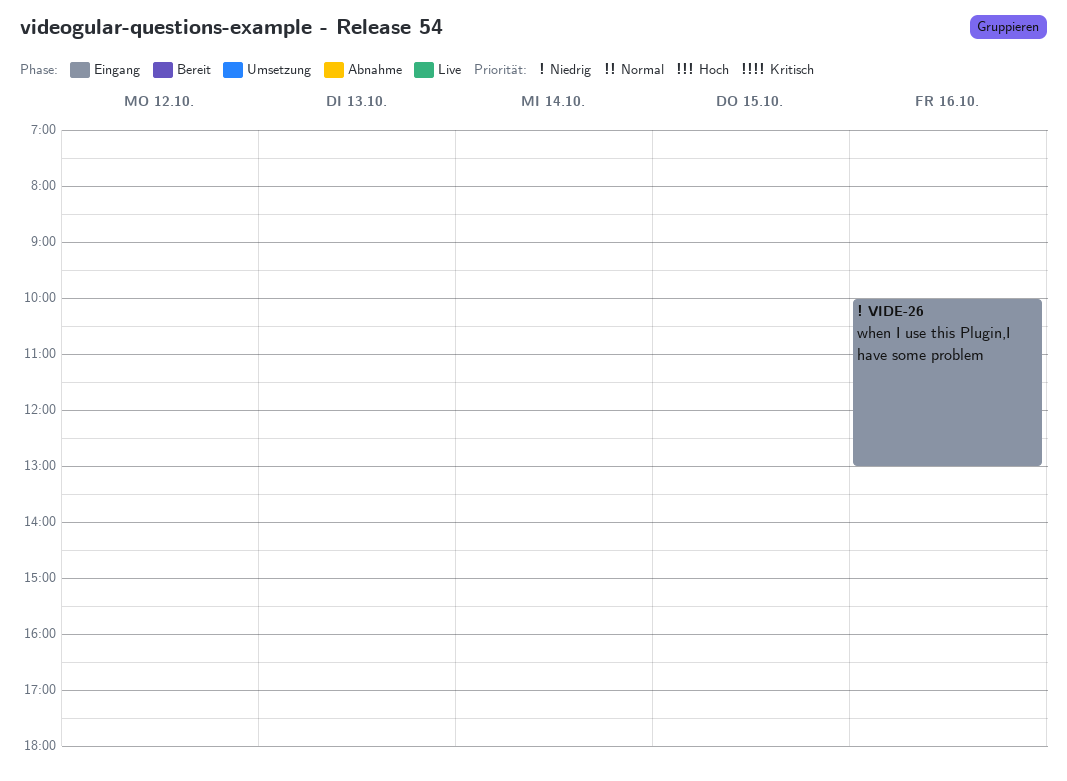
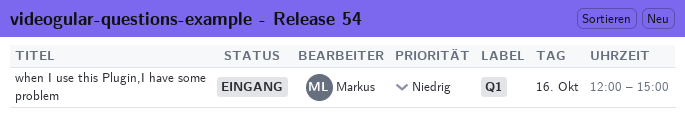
when I use this Plugin,I have some problem, begins: 10:00 -> 12:00
when I use this Plugin,I have some problem, ends: 13:00 -> 15:00

